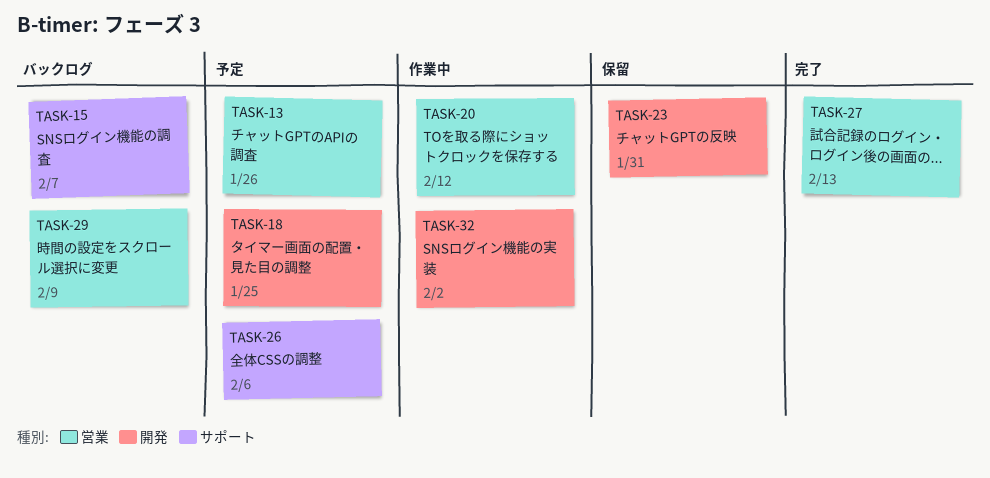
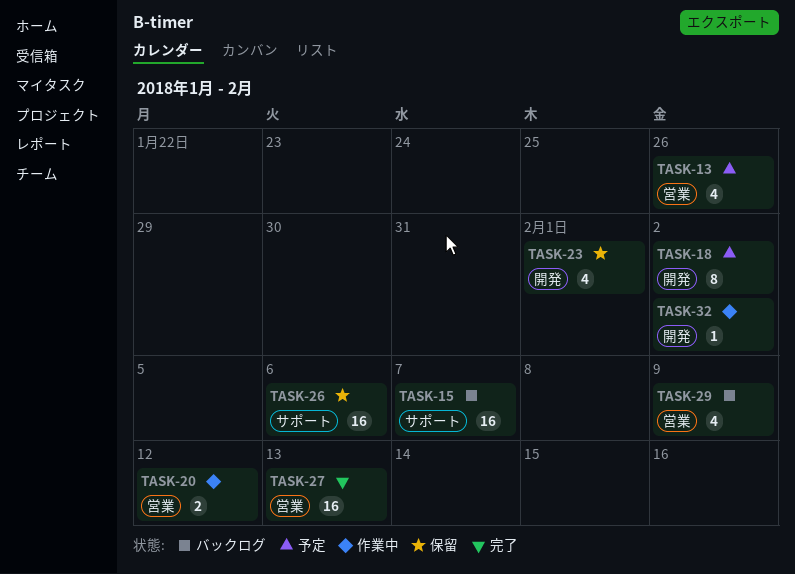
TASK-18, due: Jan 25 -> Feb 2
TASK-23, due: Jan 31 -> Feb 1
TASK-26, status: 予定 -> 保留

